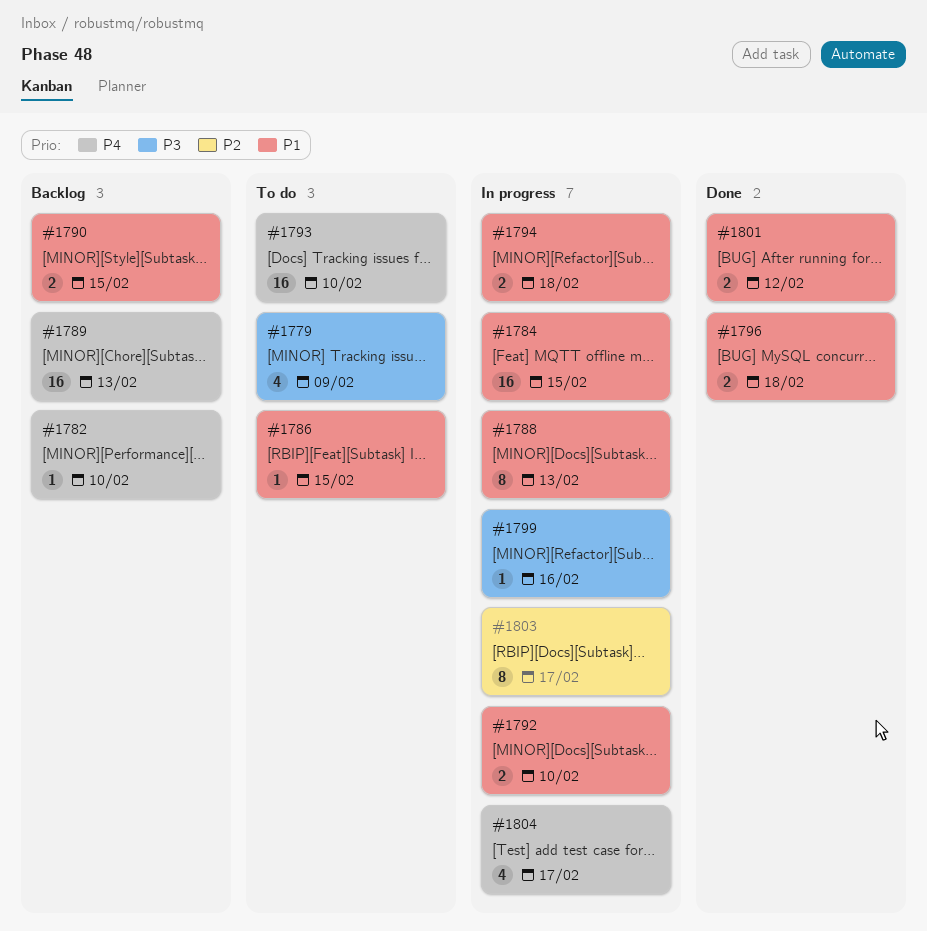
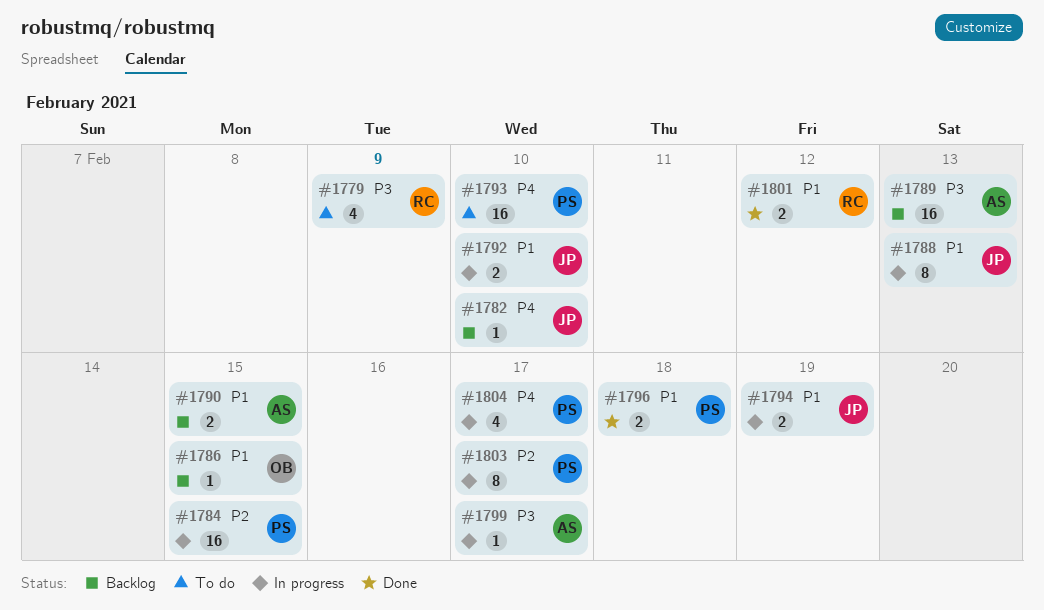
#1784, priority: P1 -> P2
#1786, status: To do -> Backlog
#1789, priority: P4 -> P3
#1794, due: Feb 18 -> Feb 19
#1799, due: Feb 16 -> Feb 17

